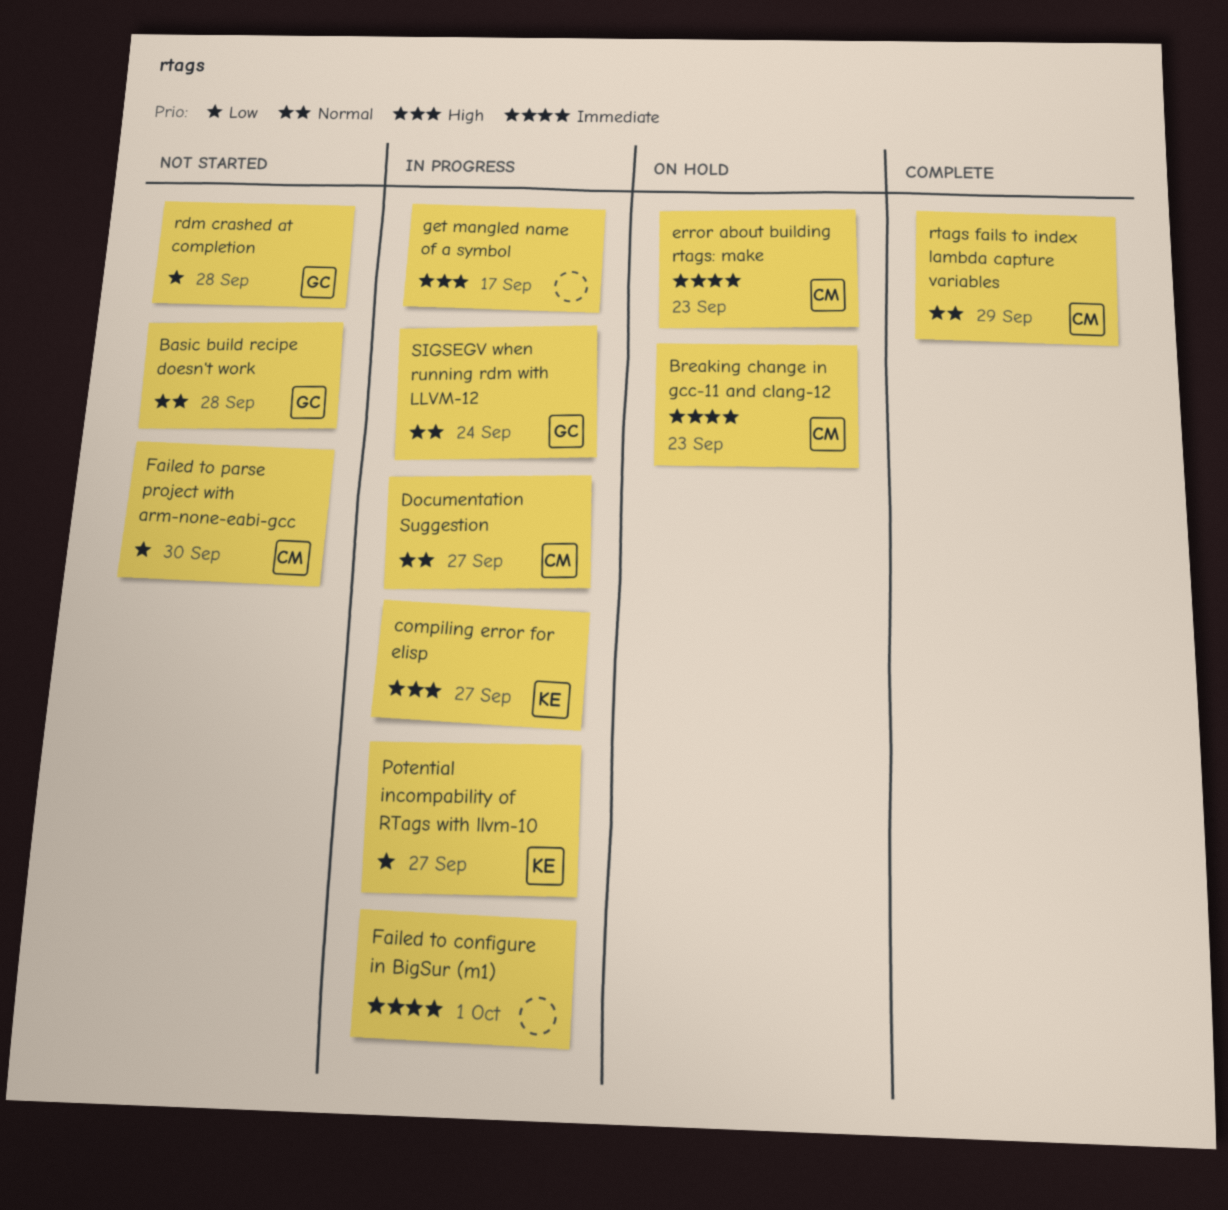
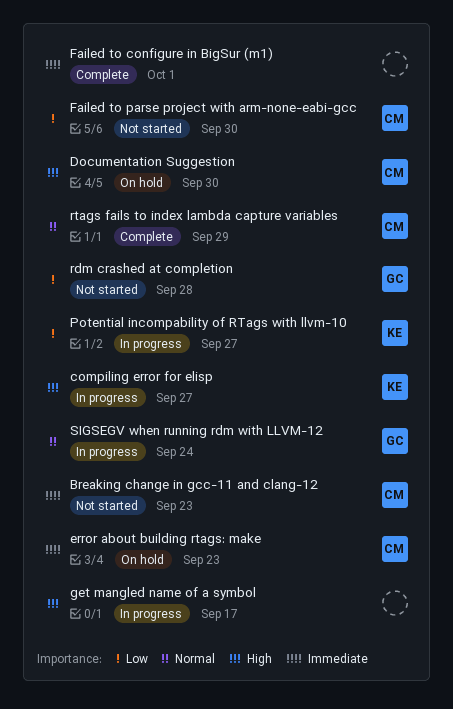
Basic build recipe doesn't work: present -> none
Breaking change in gcc-11 and clang-12, status: On hold -> Not started
Documentation Suggestion, status: In progress -> On hold
Documentation Suggestion, priority: Normal -> High
Documentation Suggestion, due: Sep 27 -> Sep 30
Failed to configure in BigSur (m1), status: In progress -> Complete

